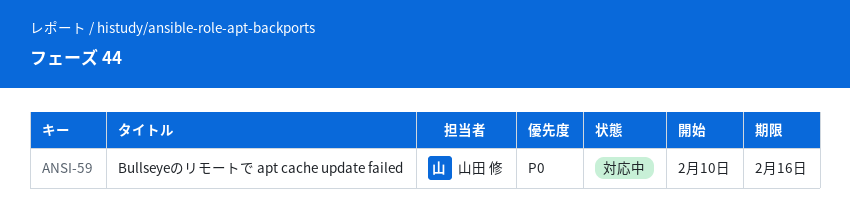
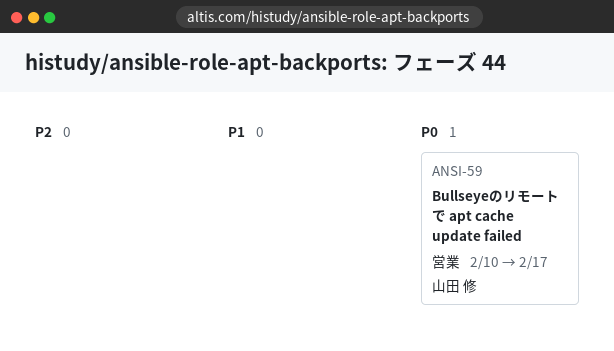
ANSI-59, due: Feb 16 -> Feb 17

